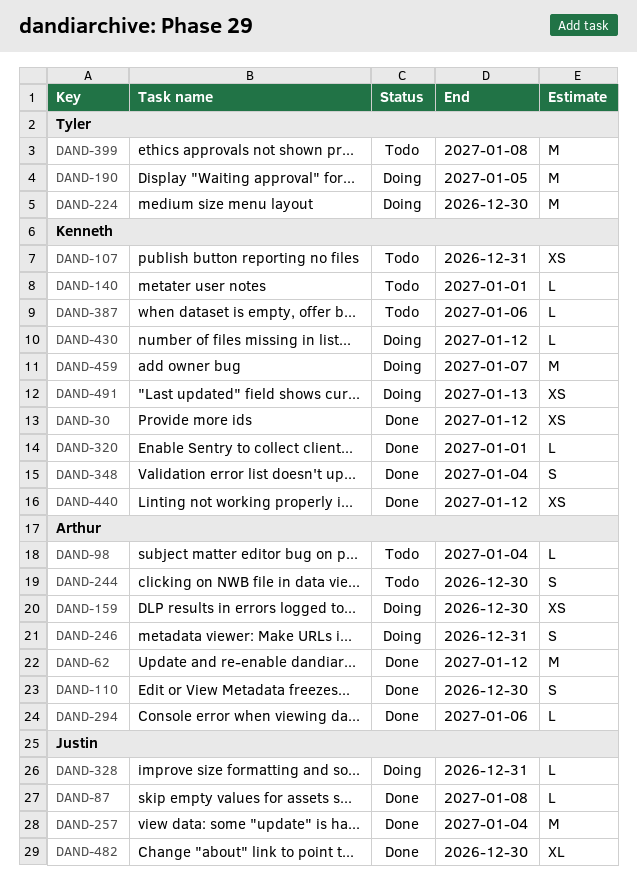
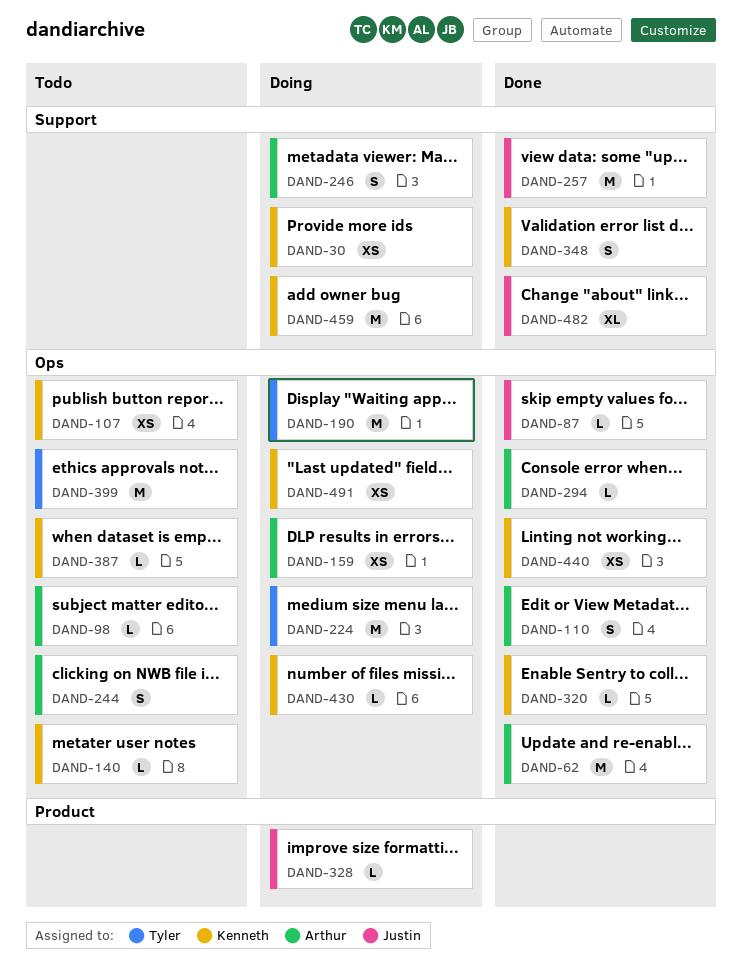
DAND-30, status: Done -> Doing

